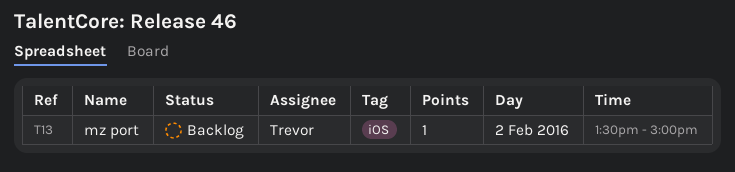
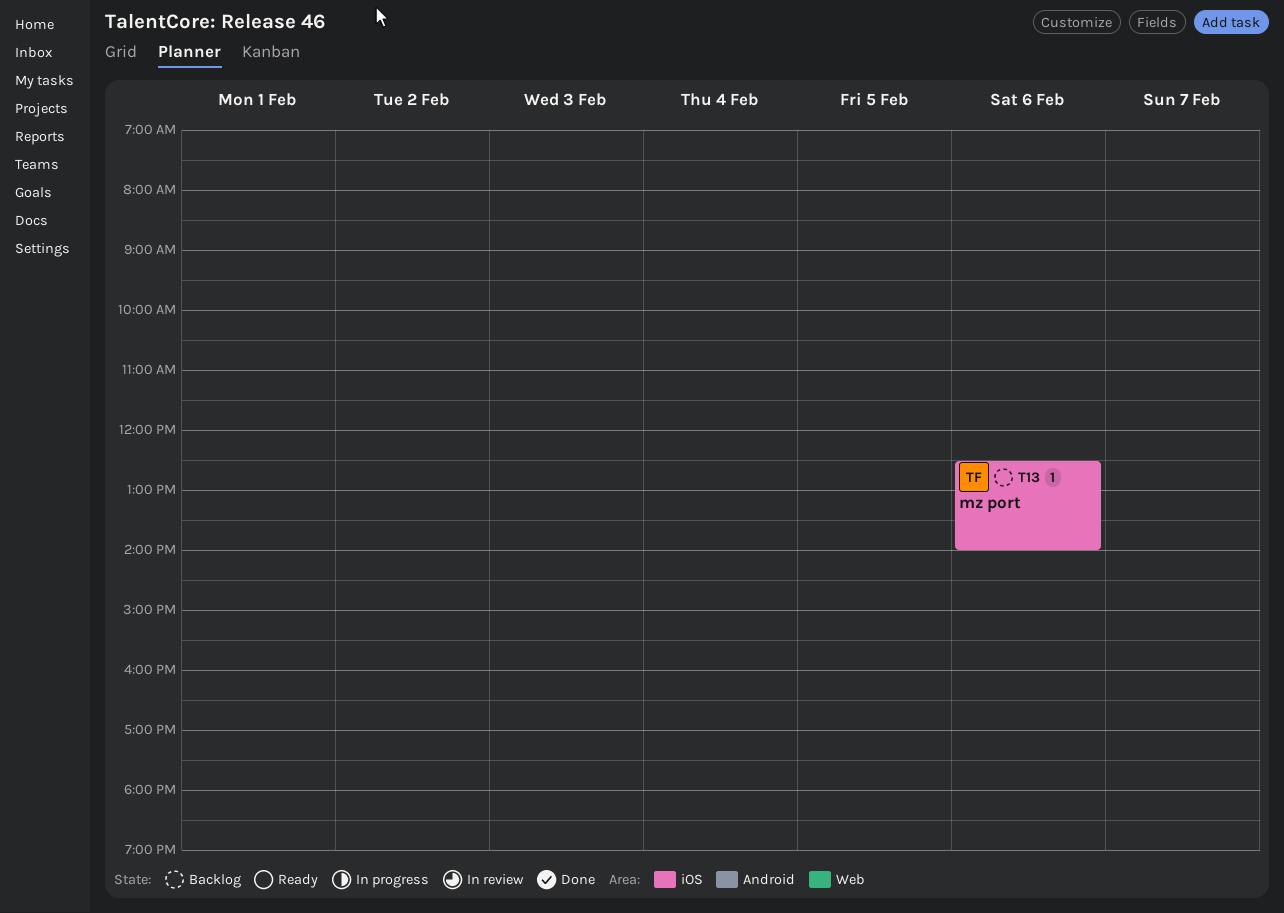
T13, day: Feb 2 -> Feb 6
T13, begins: 13:30 -> 12:30
T13, ends: 15:00 -> 14:00

